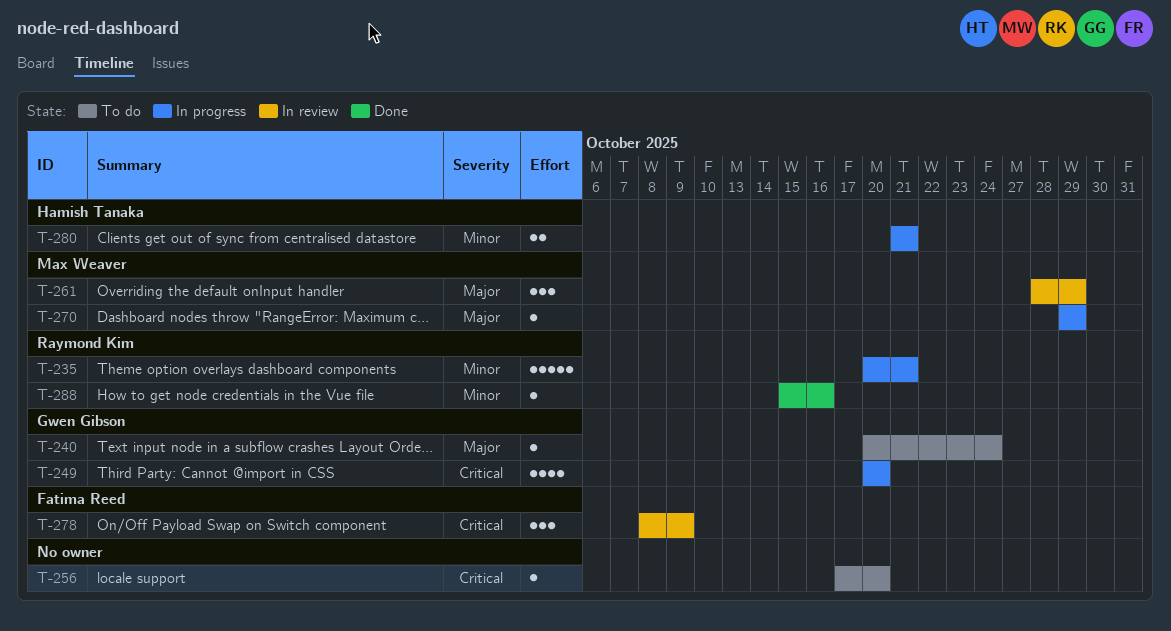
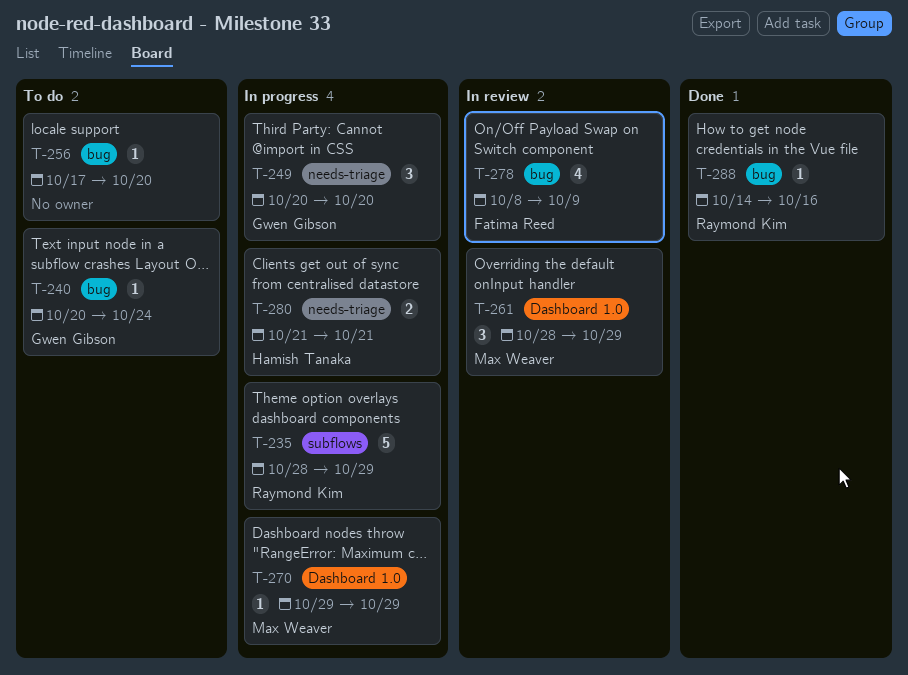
T-235, start: Oct 20 -> Oct 28
T-235, due: Oct 21 -> Oct 29
T-249, estimate: 4 -> 3
T-278, estimate: 3 -> 4
T-288, start: Oct 15 -> Oct 14

